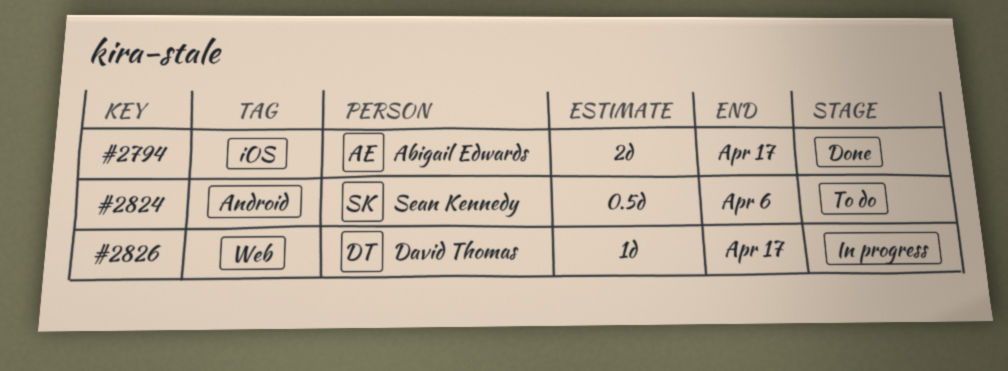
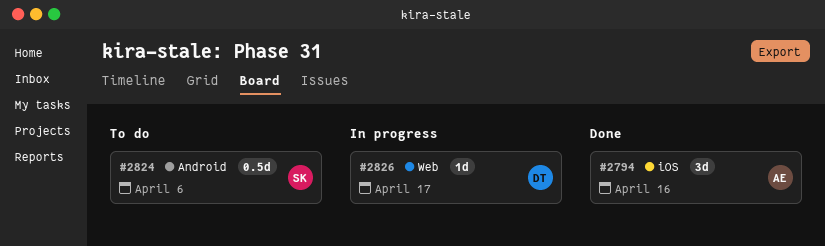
#2794, estimate: 2d -> 3d
#2794, due: Apr 17 -> Apr 16

